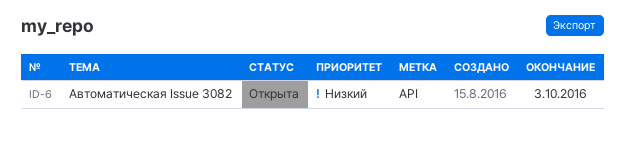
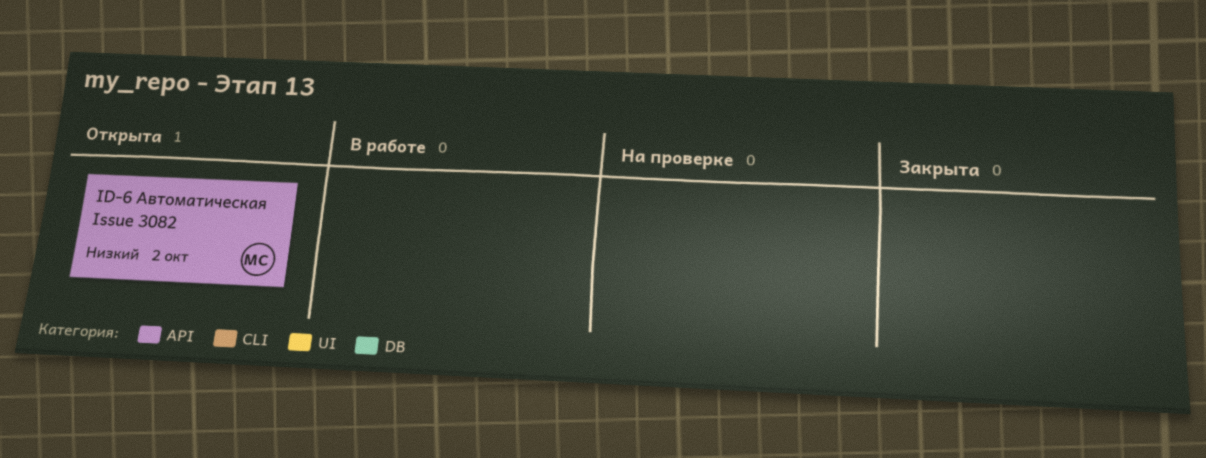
ID-6, due: Oct 3 -> Oct 2

